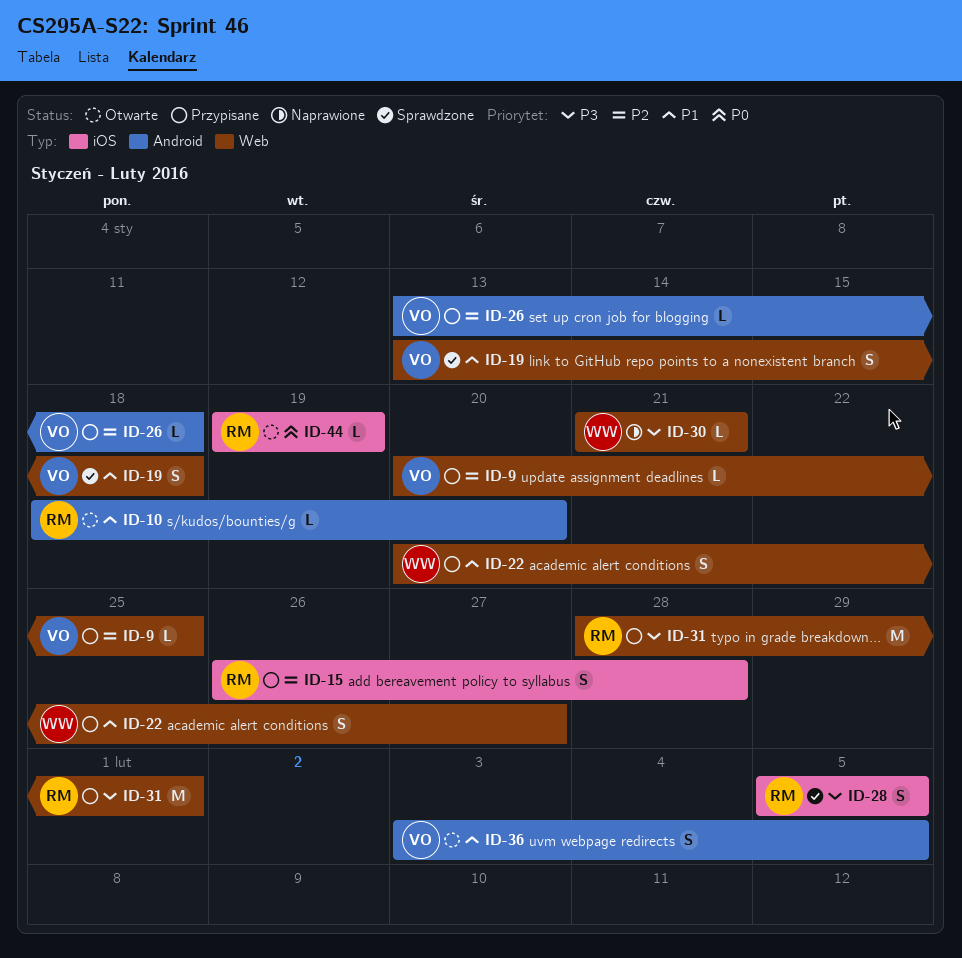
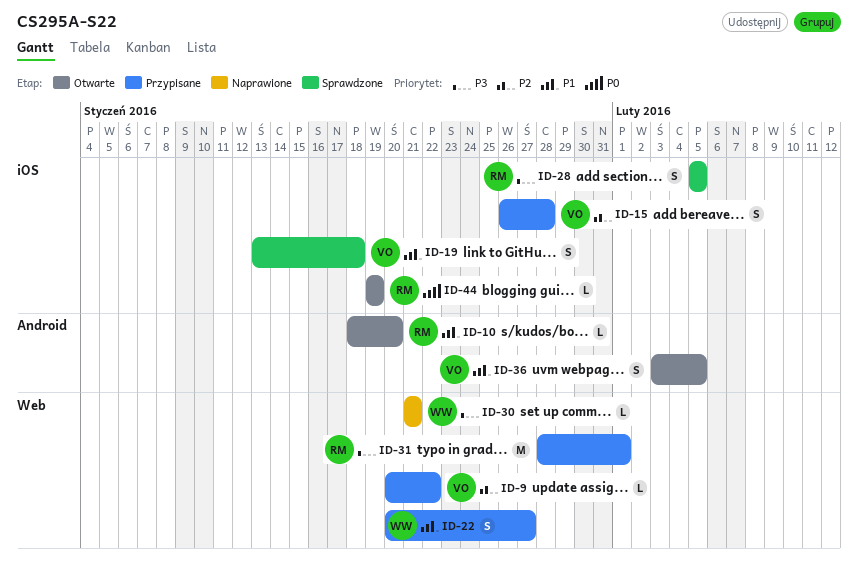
ID-9, due: Jan 25 -> Jan 22
ID-15, owner: RM -> VO
ID-19, label: Web -> iOS
ID-26: present -> none

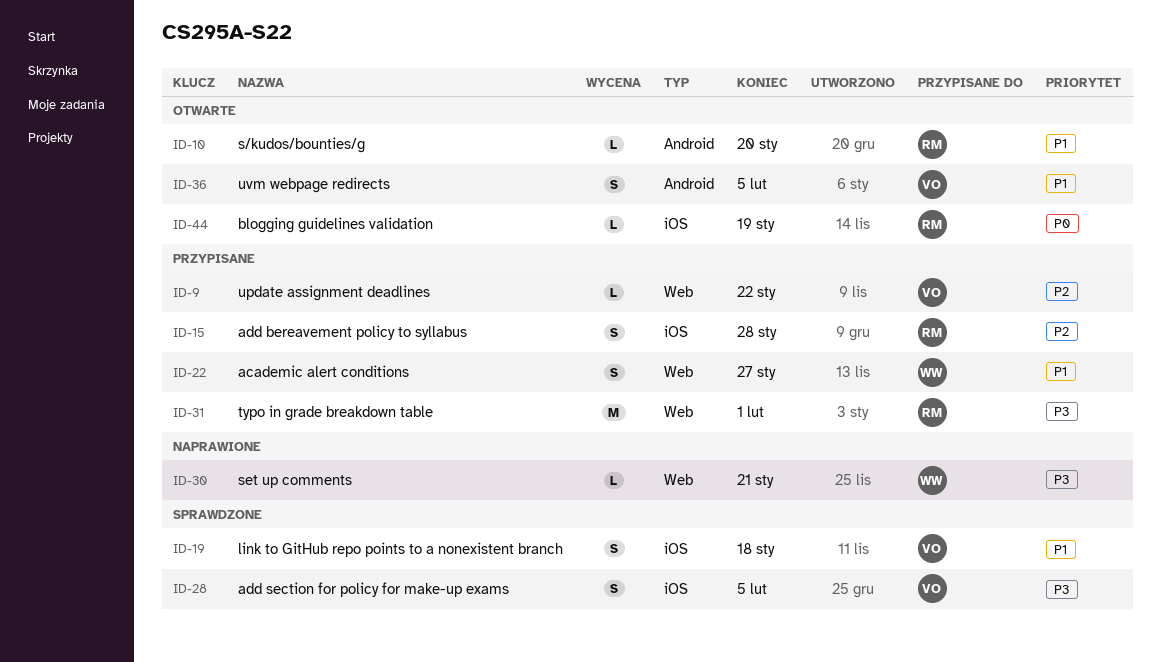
ID-15, owner: VO -> RM
ID-28, owner: RM -> VO

